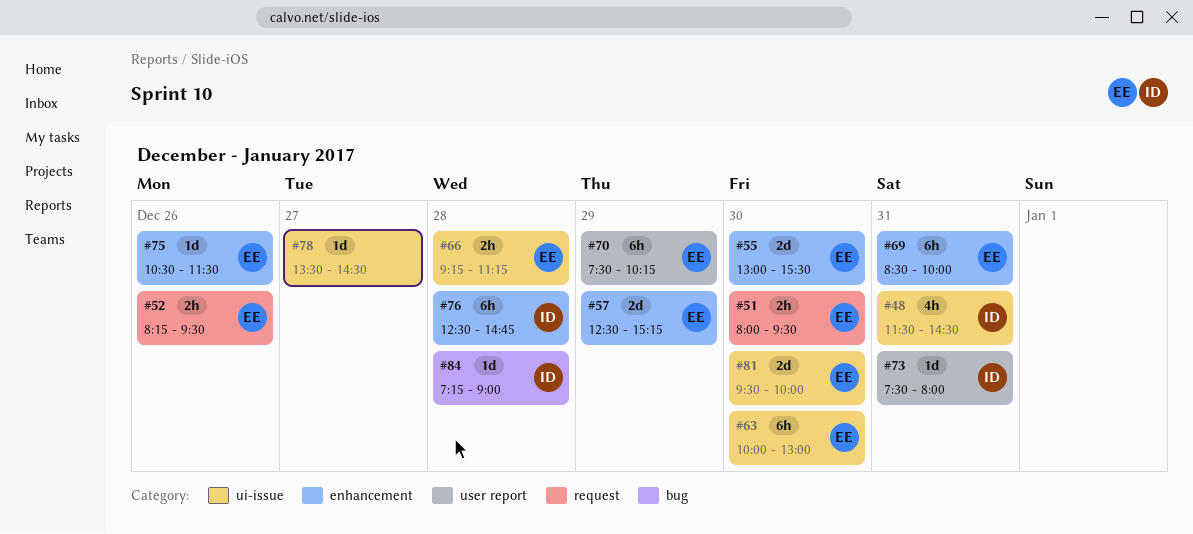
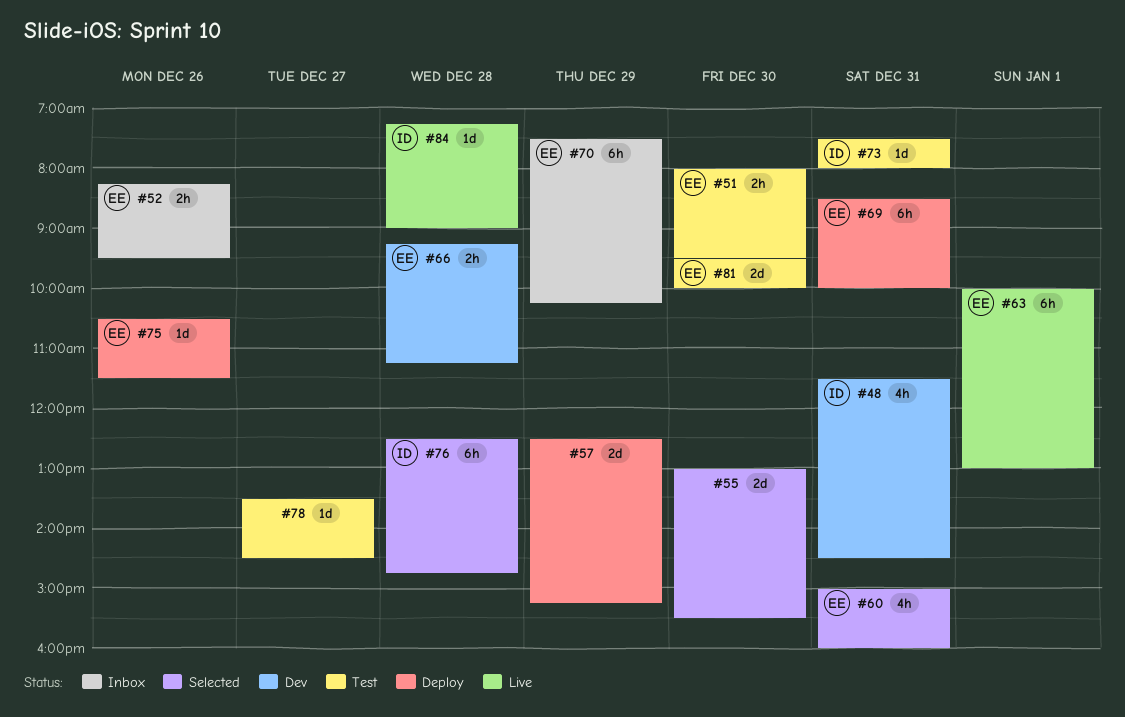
#55, owner: EE -> none
#57, owner: EE -> none
#60: none -> present
#63, day: Dec 30 -> Jan 1

